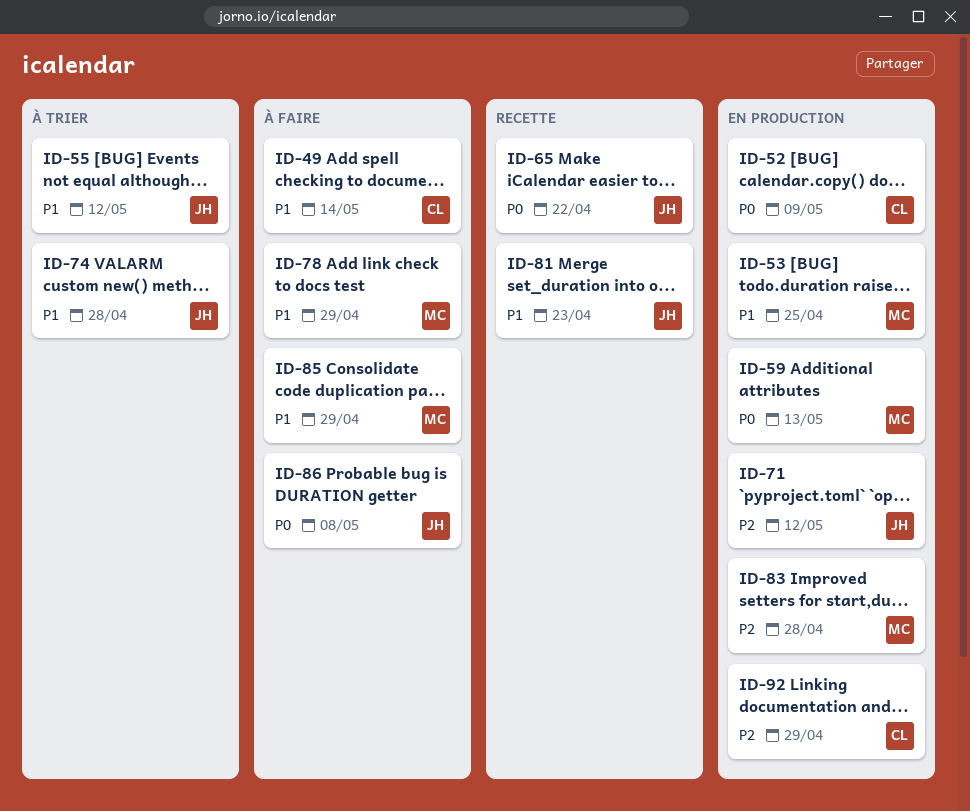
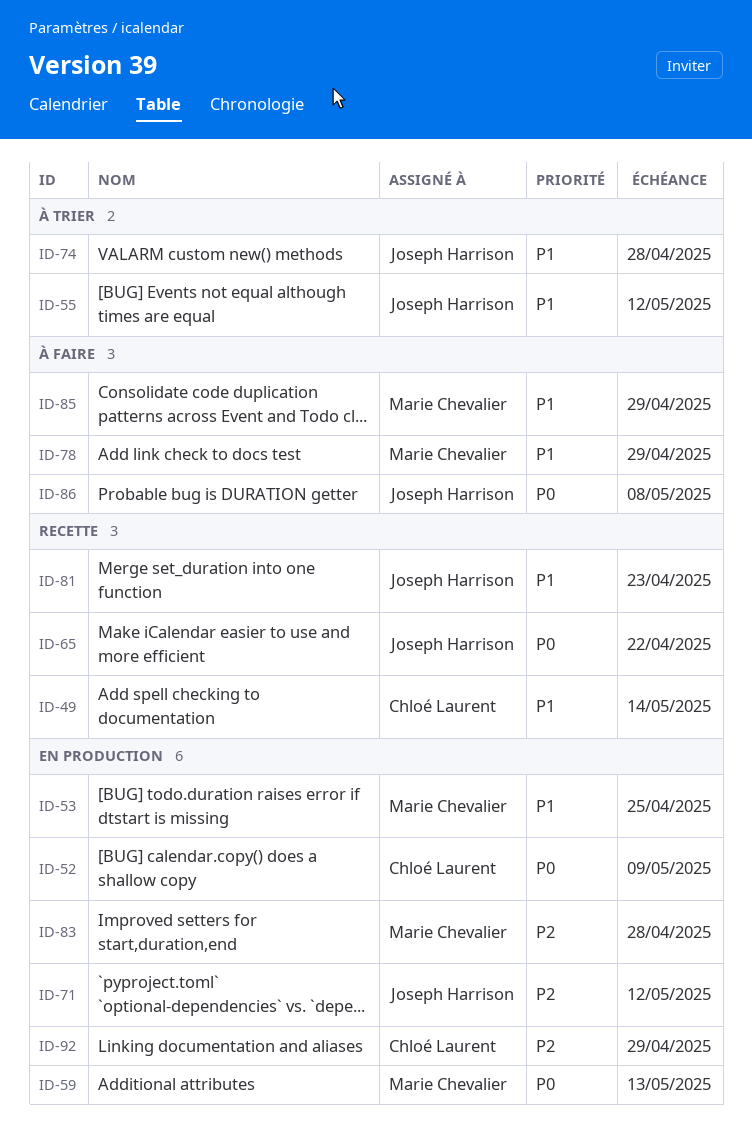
ID-49, status: À faire -> Recette

